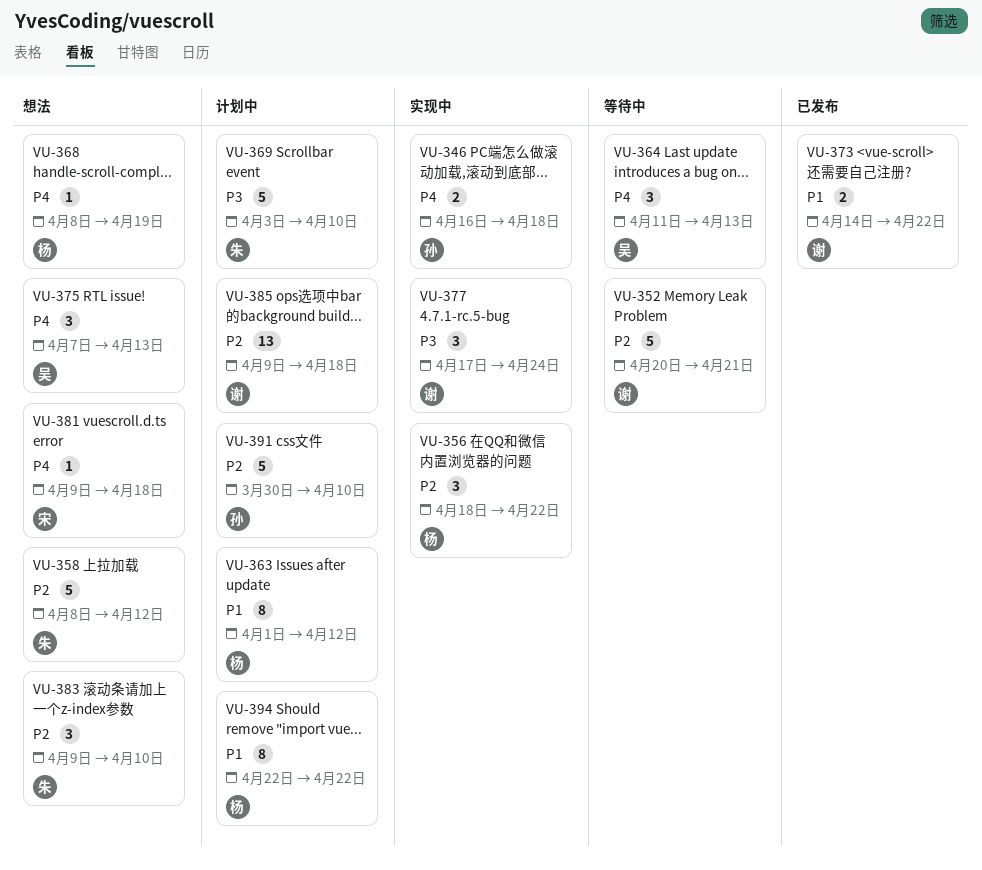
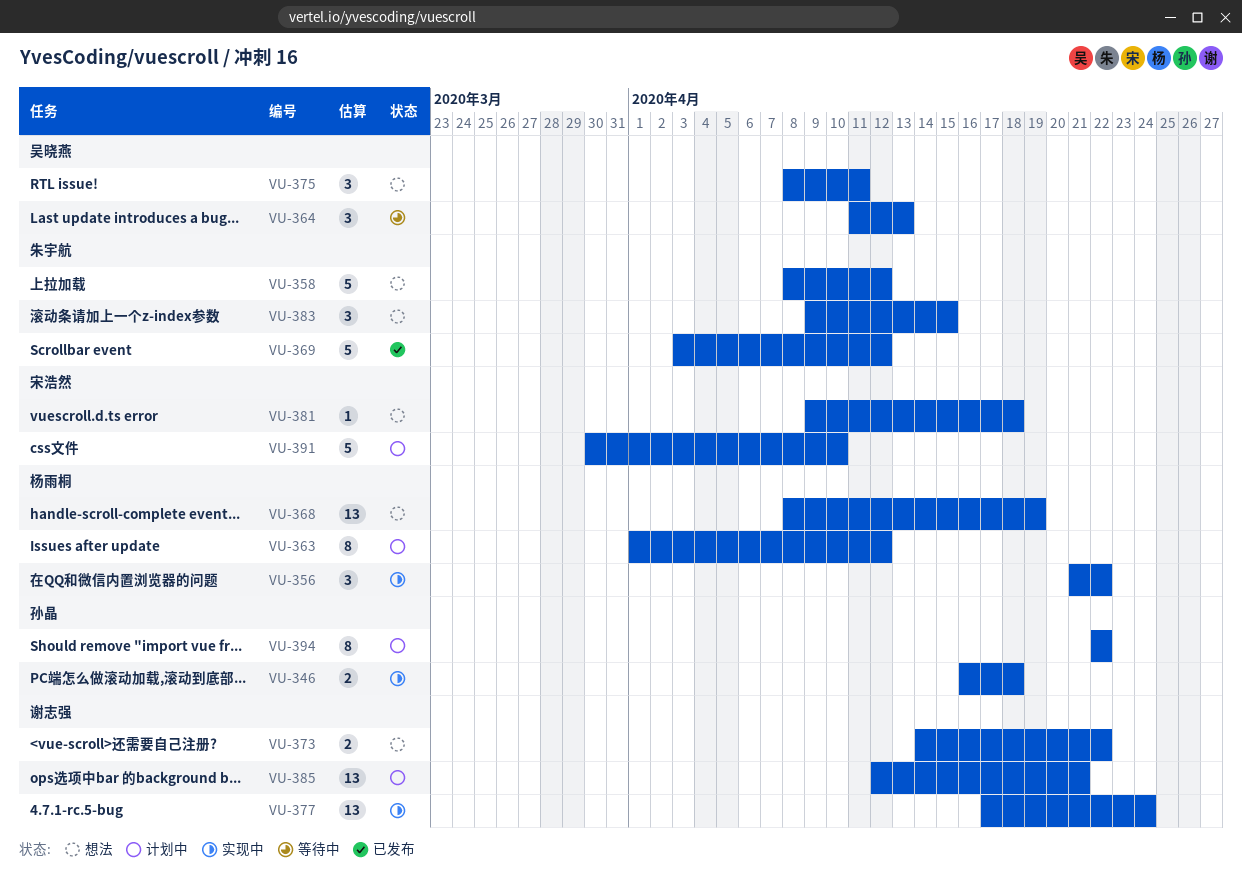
VU-352: present -> none
VU-356, start: Apr 18 -> Apr 21
VU-368, estimate: 1 -> 13
VU-369, status: 计划中 -> 已发布
VU-369, due: Apr 10 -> Apr 12
VU-373, status: 已发布 -> 想法
VU-375, start: Apr 7 -> Apr 8
VU-375, due: Apr 13 -> Apr 11
VU-377, estimate: 3 -> 13
VU-383, due: Apr 10 -> Apr 15
VU-385, start: Apr 9 -> Apr 12
VU-385, due: Apr 18 -> Apr 21
VU-391, owner: 孙晶 -> 宋浩然
VU-394, owner: 杨雨桐 -> 孙晶

